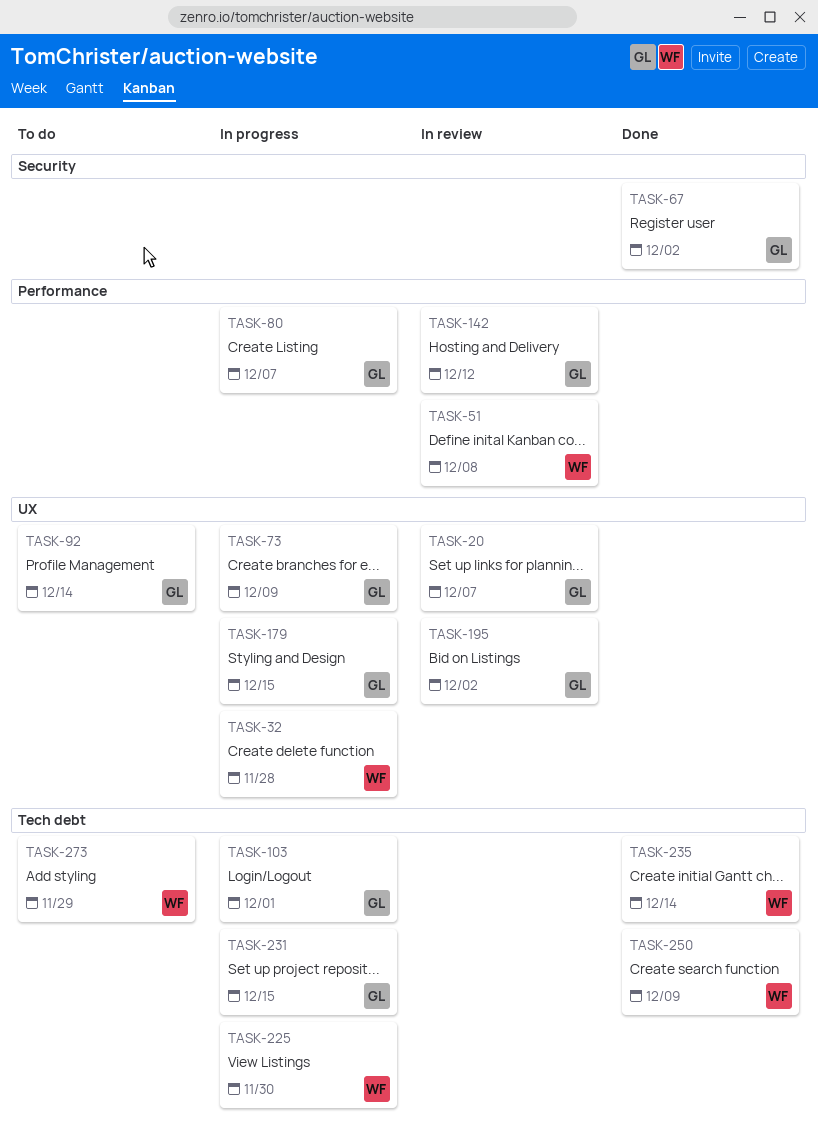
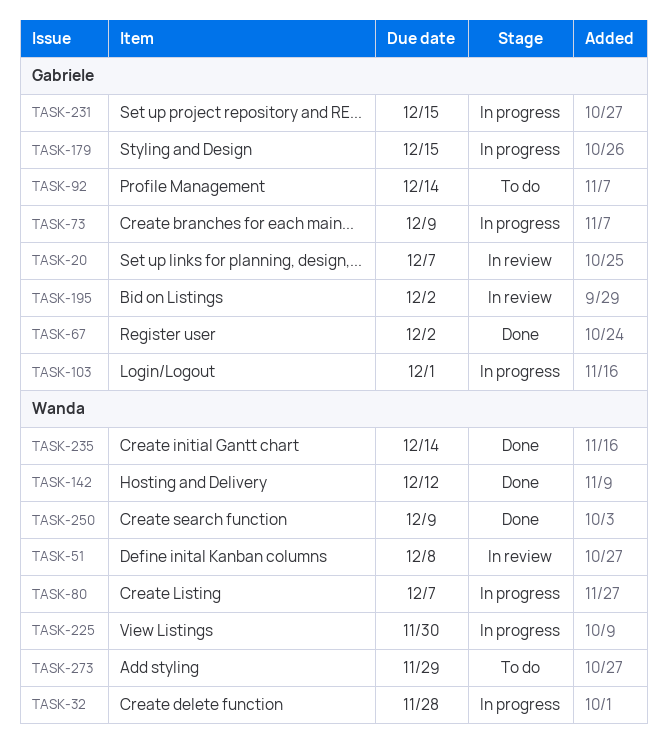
TASK-80, owner: Gabriele -> Wanda
TASK-142, status: In review -> Done
TASK-142, owner: Gabriele -> Wanda

